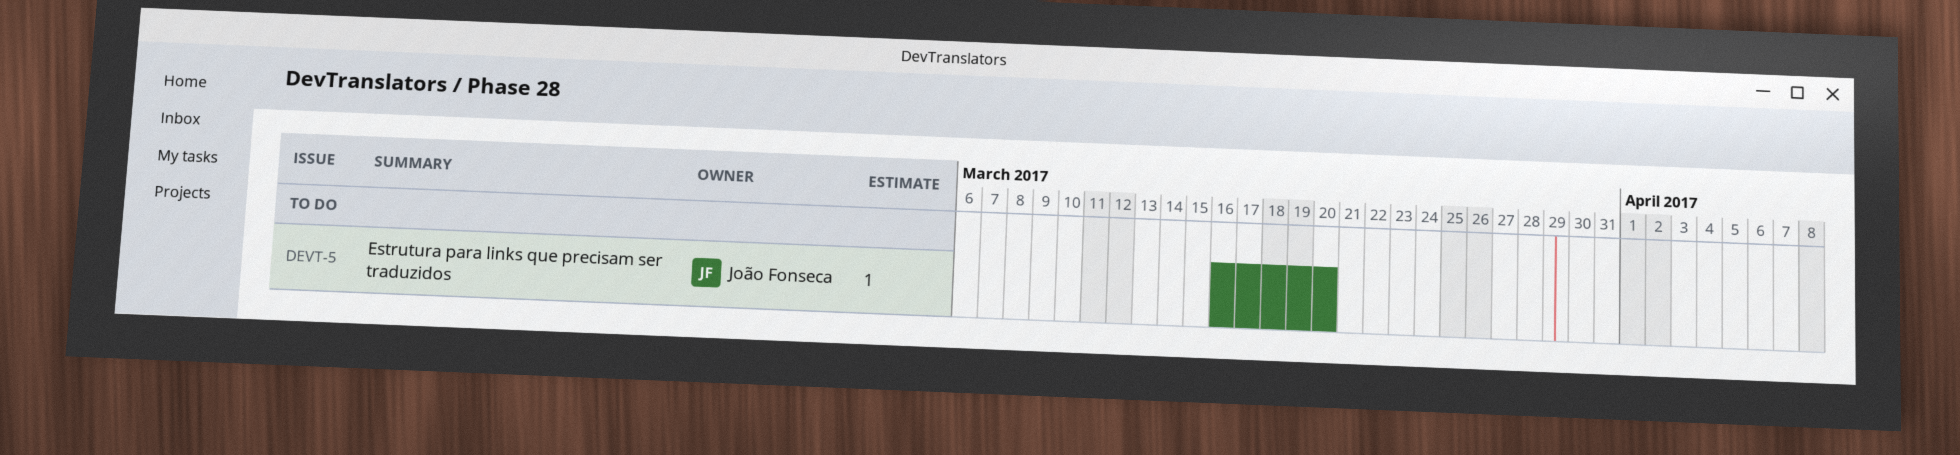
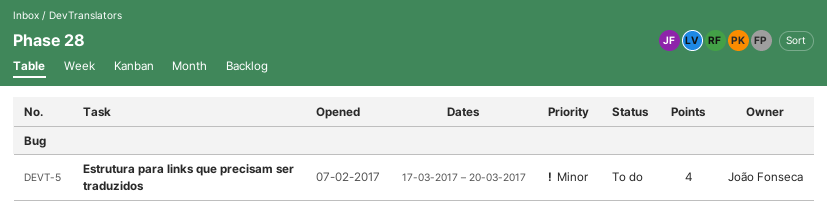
DEVT-5, estimate: 1 -> 4
DEVT-5, start: Mar 16 -> Mar 17

